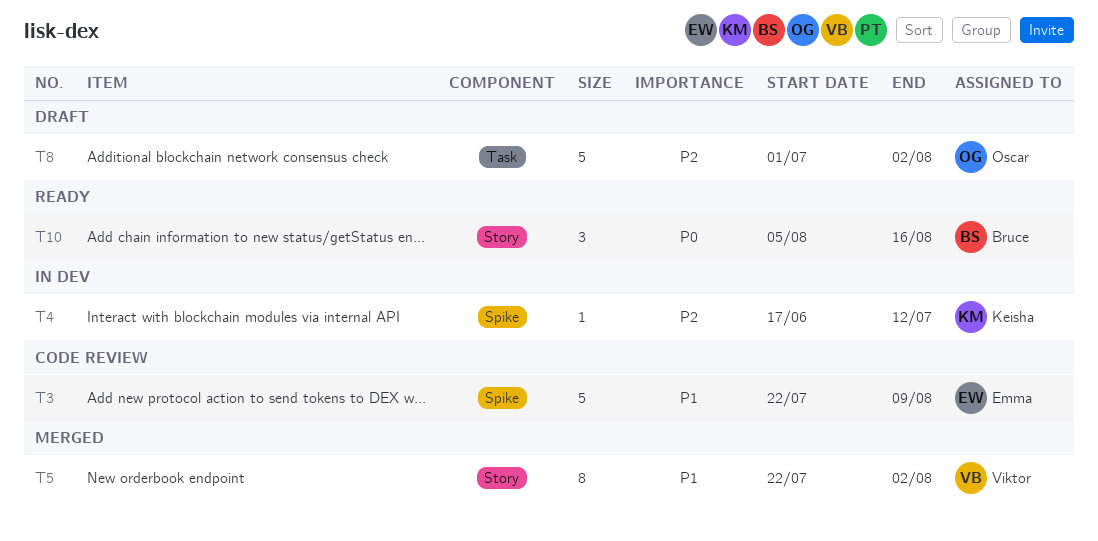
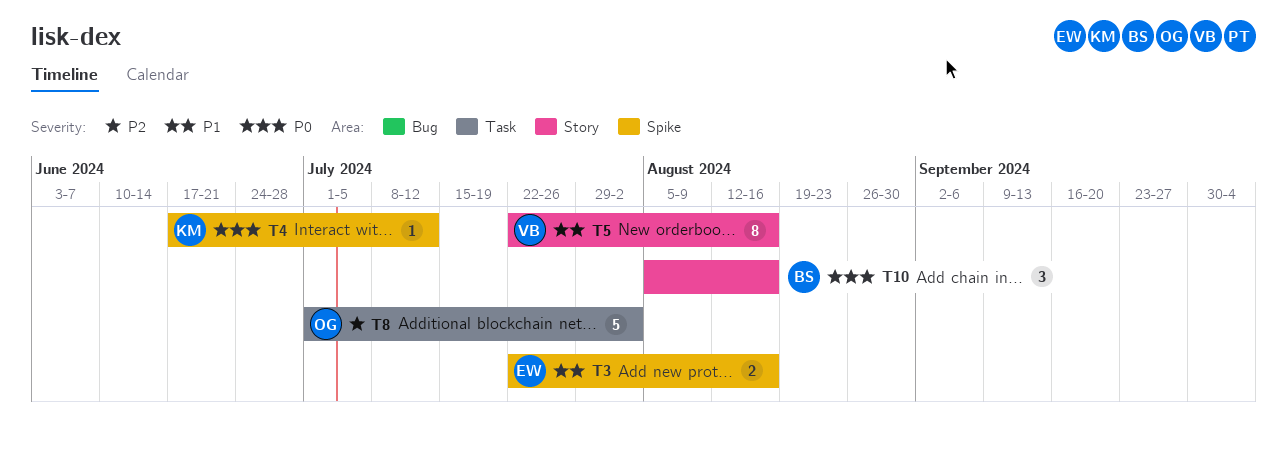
T3, estimate: 5 -> 2
T3, due: Aug 9 -> Aug 16
T4, priority: P2 -> P0
T5, due: Aug 2 -> Aug 16

